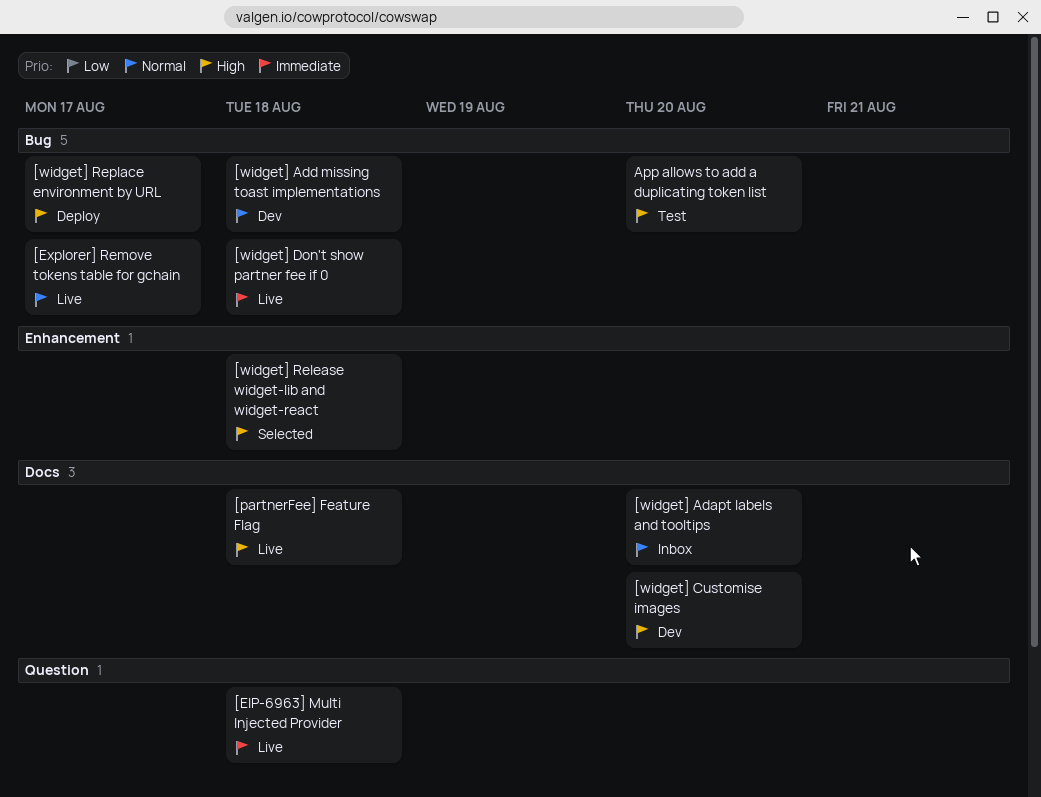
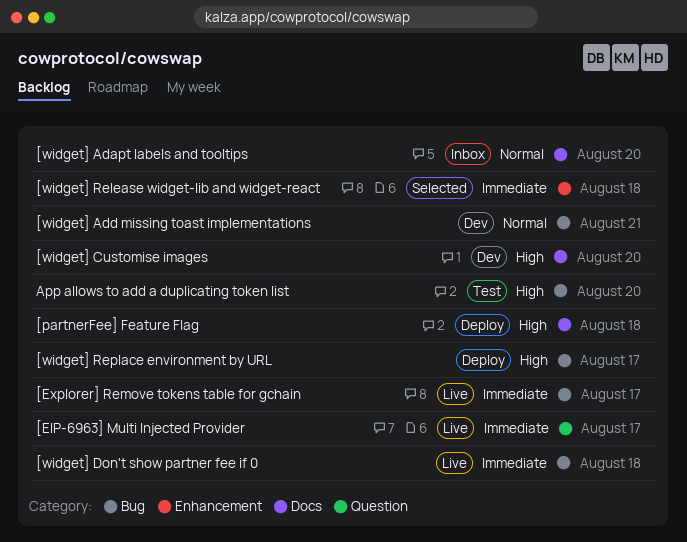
[EIP-6963] Multi Injected Provider, due: Aug 18 -> Aug 17
[Explorer] Remove tokens table for gchain, priority: Normal -> Immediate
[partnerFee] Feature Flag, status: Live -> Deploy
[widget] Add missing toast implementations, due: Aug 18 -> Aug 21
[widget] Release widget-lib and widget-react, priority: High -> Immediate

